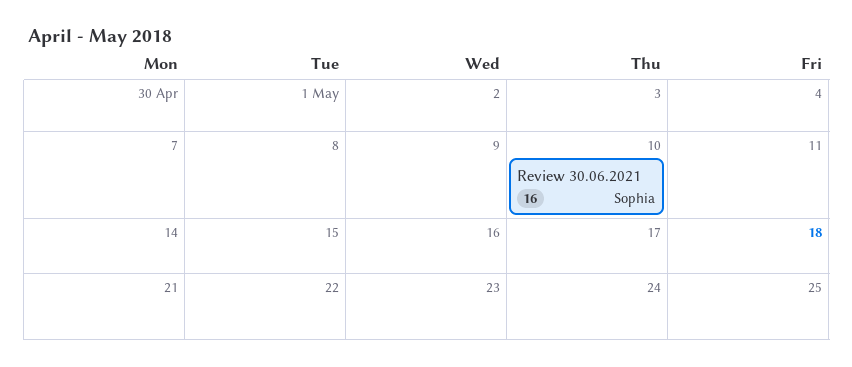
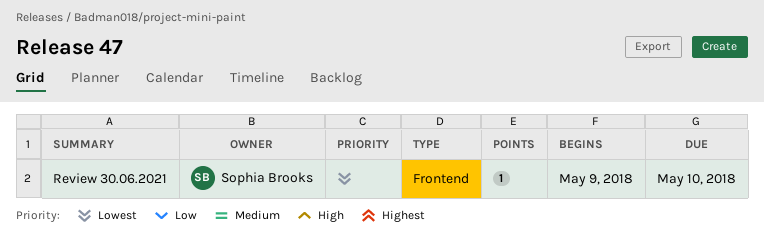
Review 30.06.2021, estimate: 16 -> 1

